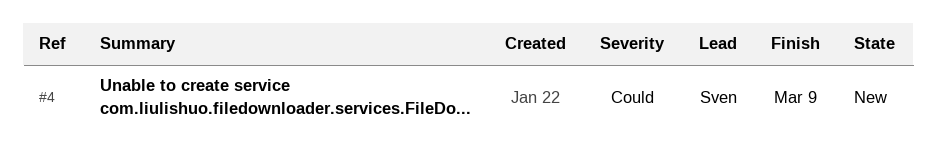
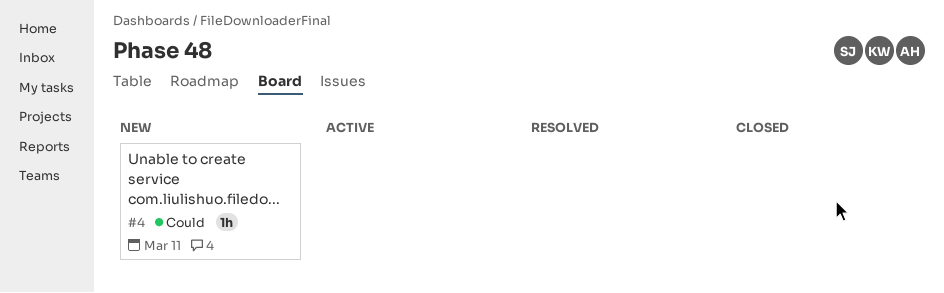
#4, due: Mar 9 -> Mar 11

